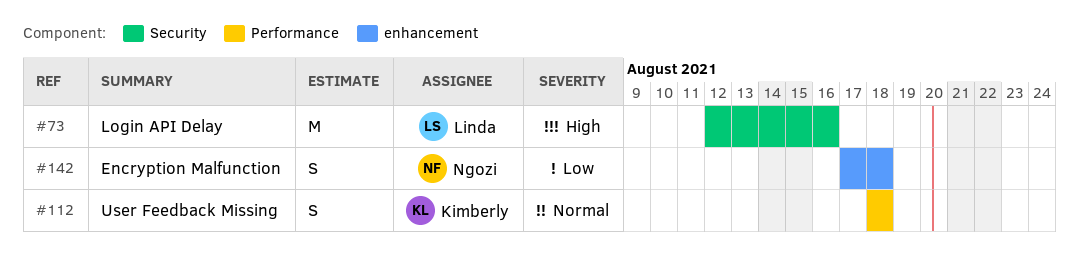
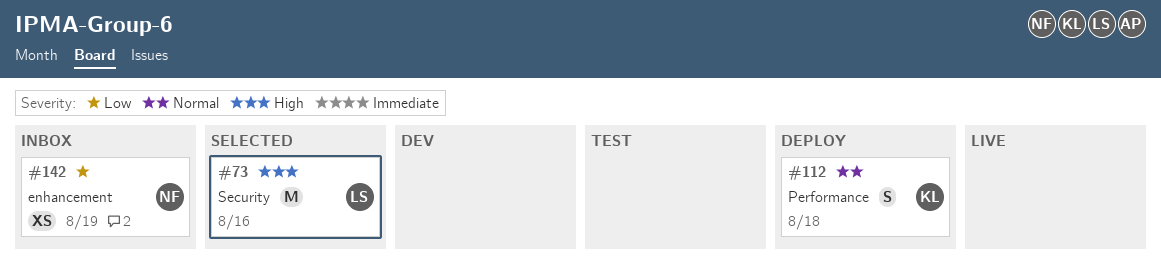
#142, estimate: S -> XS
#142, due: Aug 18 -> Aug 19

